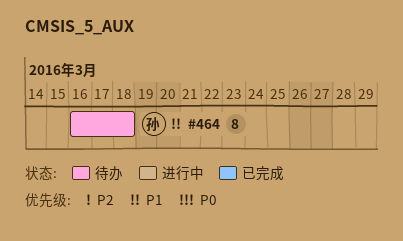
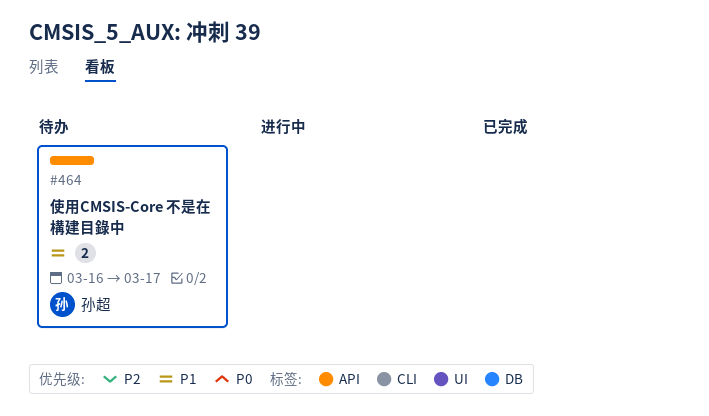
#464, estimate: 8 -> 2
#464, due: Mar 18 -> Mar 17

